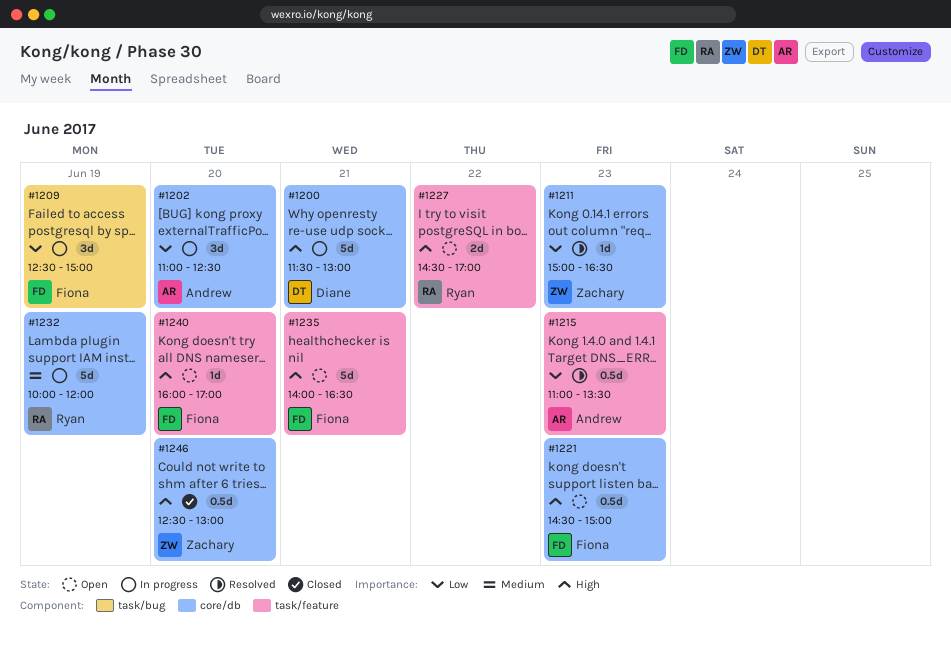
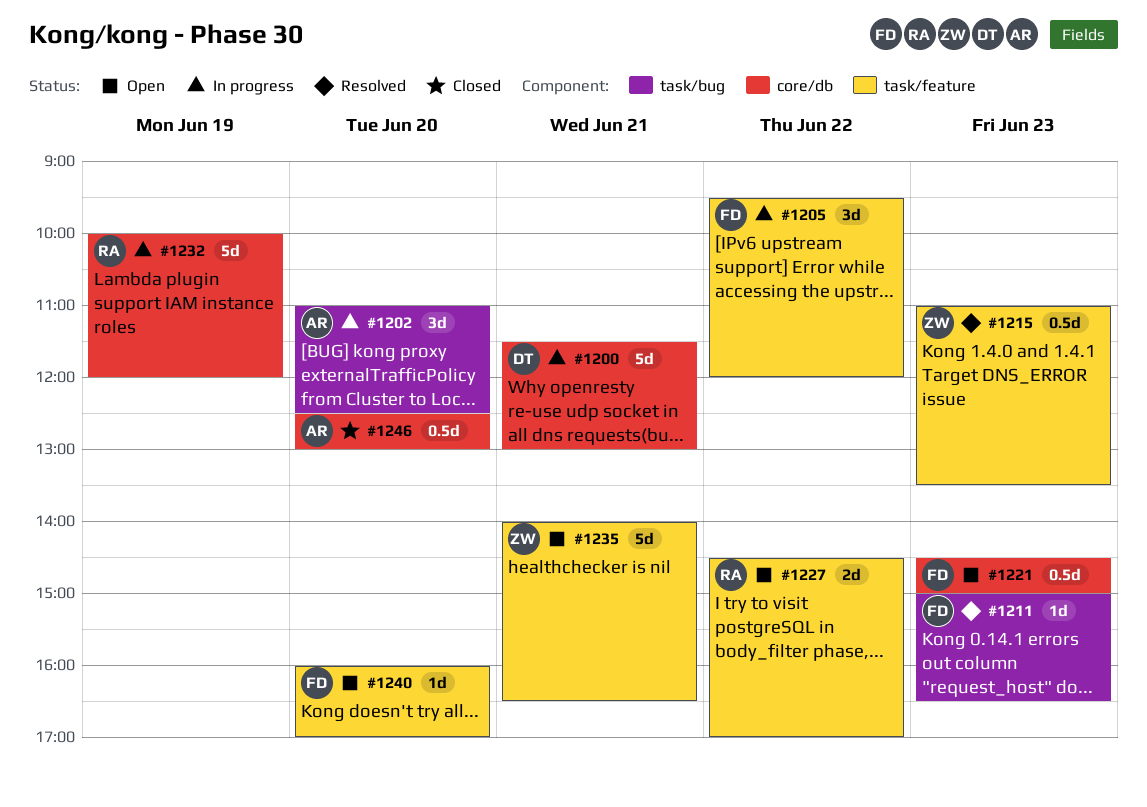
#1202, label: core/db -> task/bug
#1205: none -> present
#1209: present -> none
#1211, owner: Zachary -> Fiona
#1211, label: core/db -> task/bug
#1215, owner: Andrew -> Zachary
#1235, owner: Fiona -> Zachary
#1246, owner: Zachary -> Andrew

